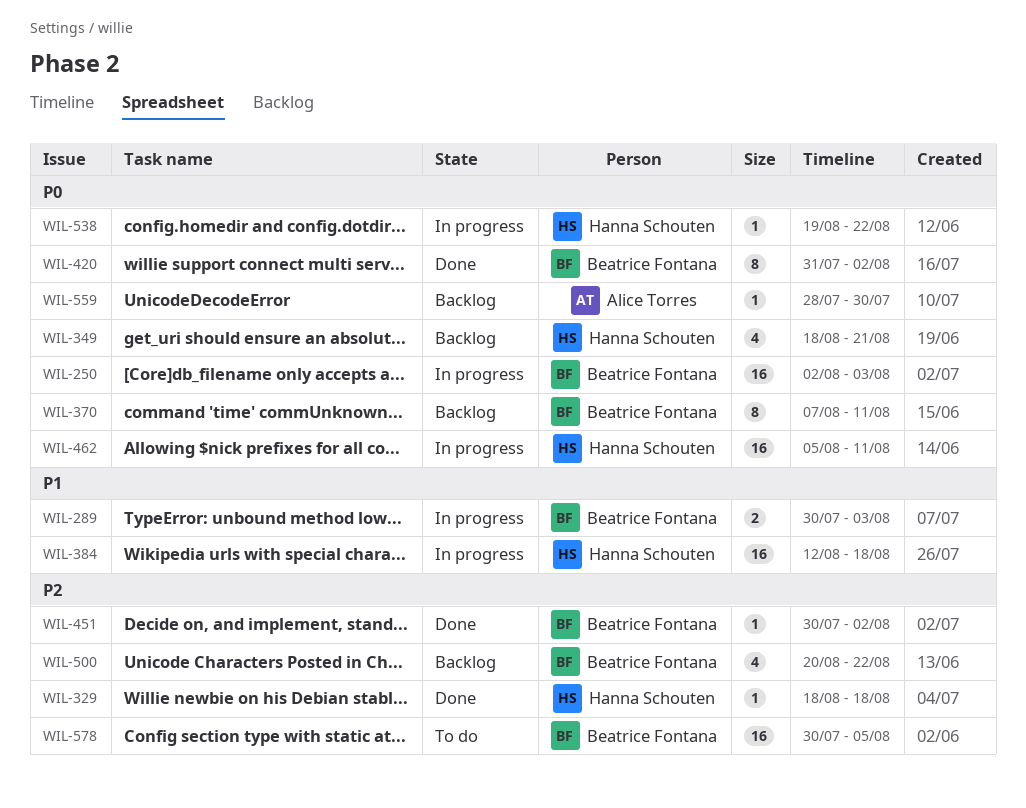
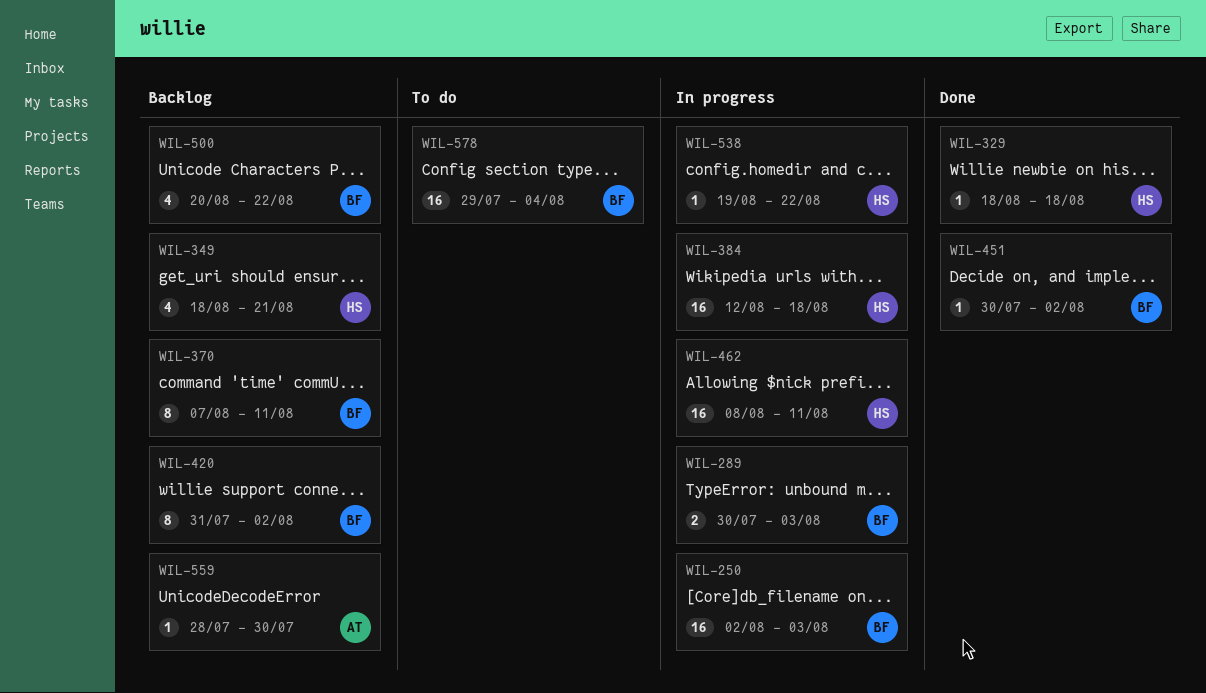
WIL-420, status: Done -> Backlog
WIL-462, start: Aug 5 -> Aug 8
WIL-578, start: Jul 30 -> Jul 29
WIL-578, due: Aug 5 -> Aug 4

